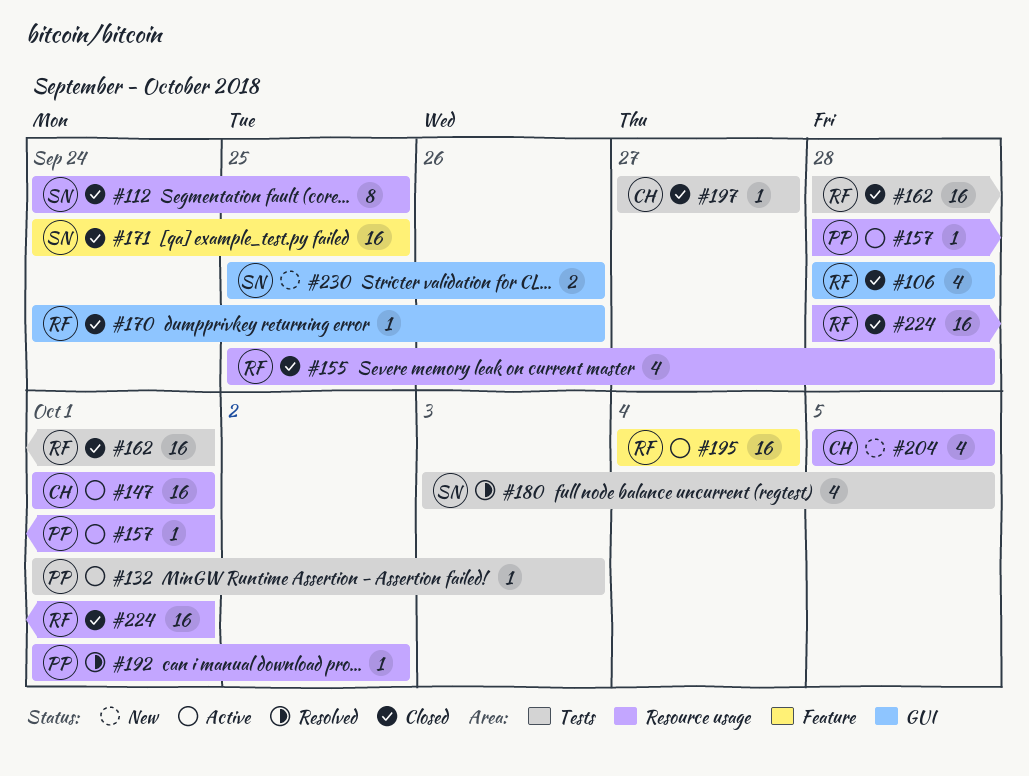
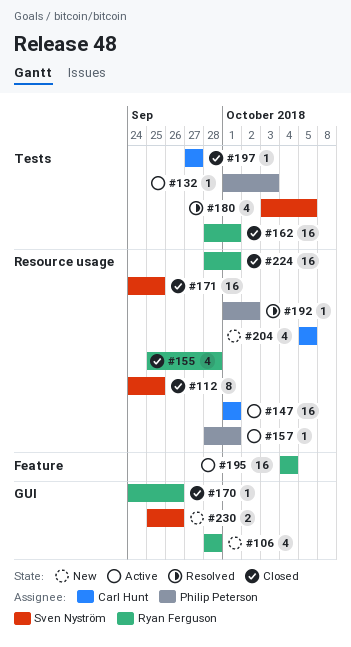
#106, status: Closed -> New
#171, label: Feature -> Resource usage

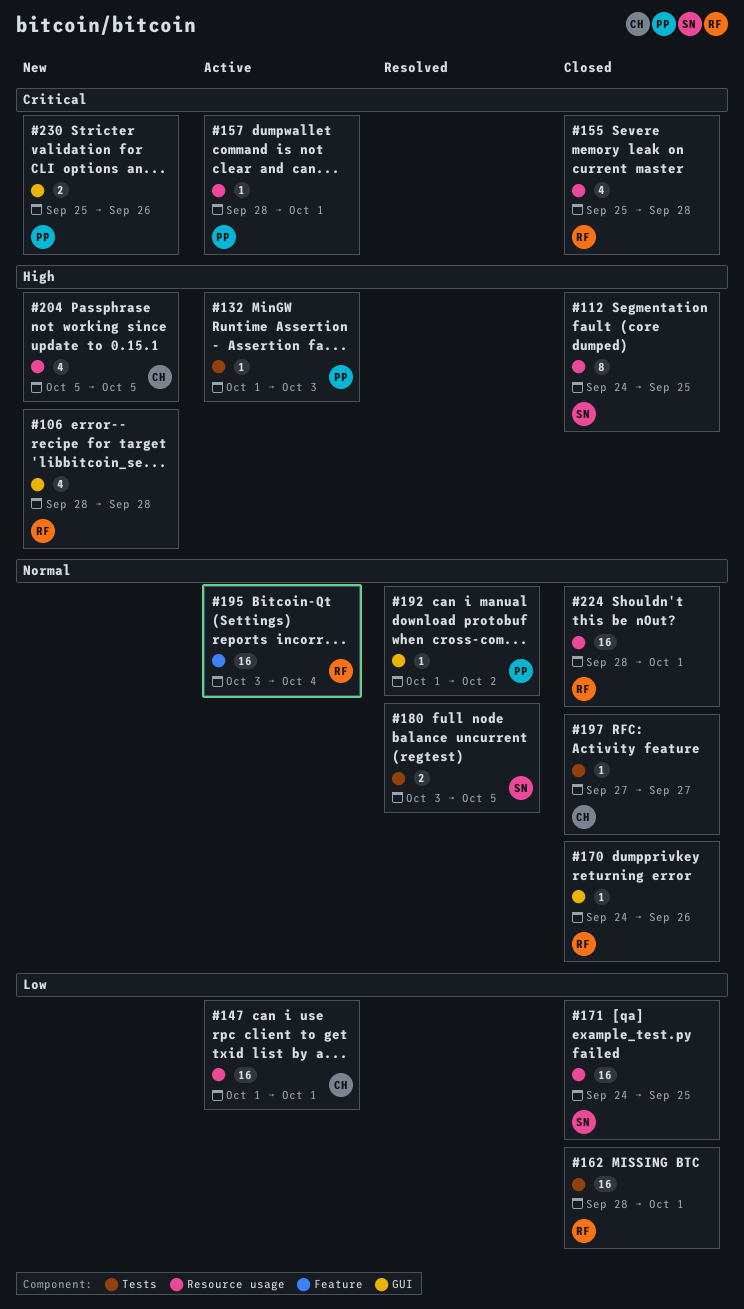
#180, estimate: 4 -> 2
#192, label: Resource usage -> GUI
#195, start: Oct 4 -> Oct 3
#230, owner: Sven Nyström -> Philip Peterson

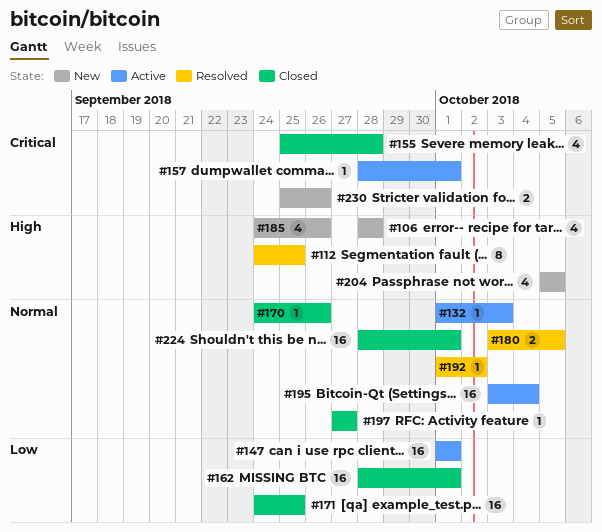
#112, status: Closed -> Resolved
#132, priority: High -> Normal
#185: none -> present

